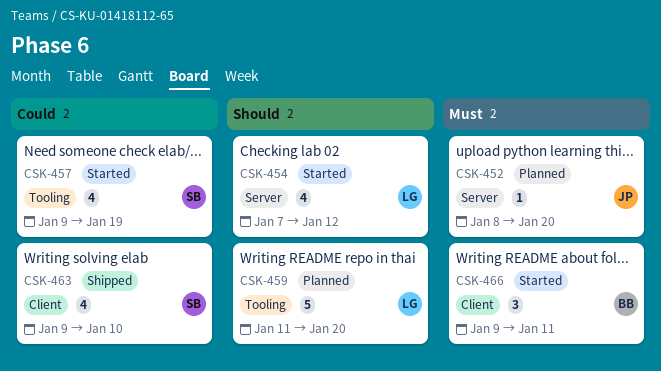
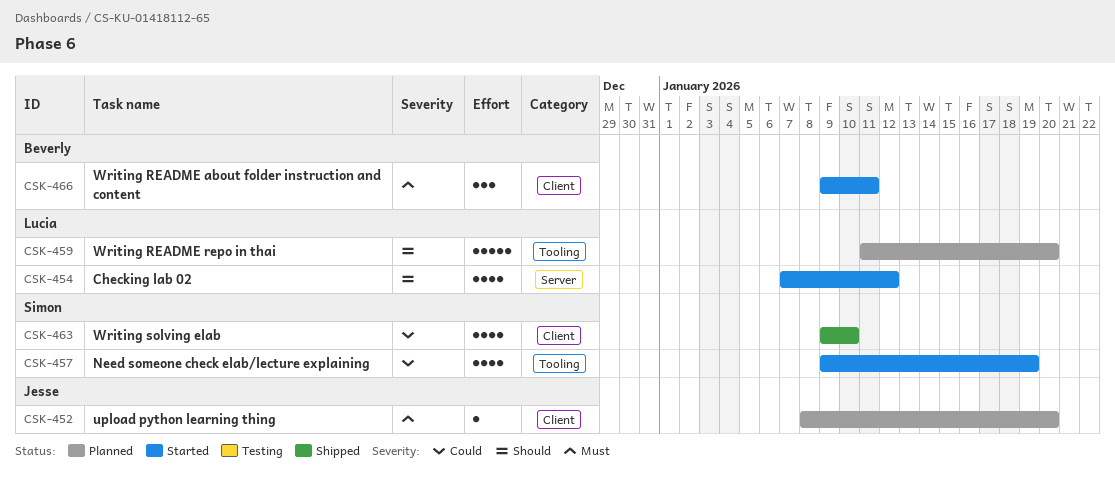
CSK-452, label: Server -> Client

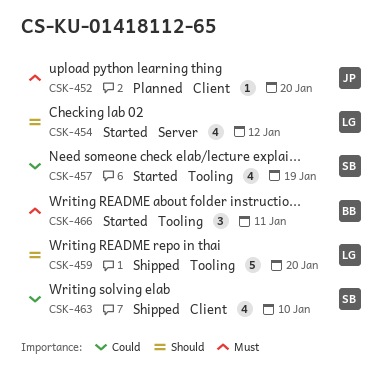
CSK-459, status: Planned -> Shipped
CSK-466, label: Client -> Tooling

